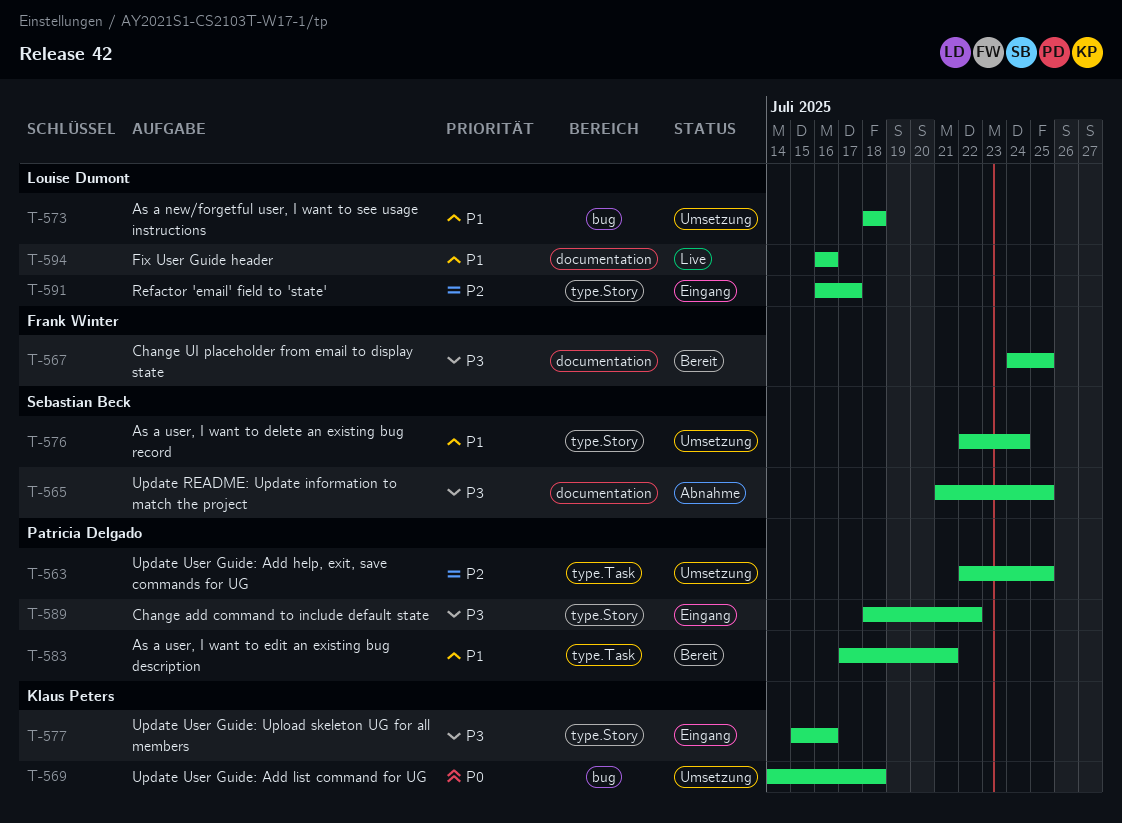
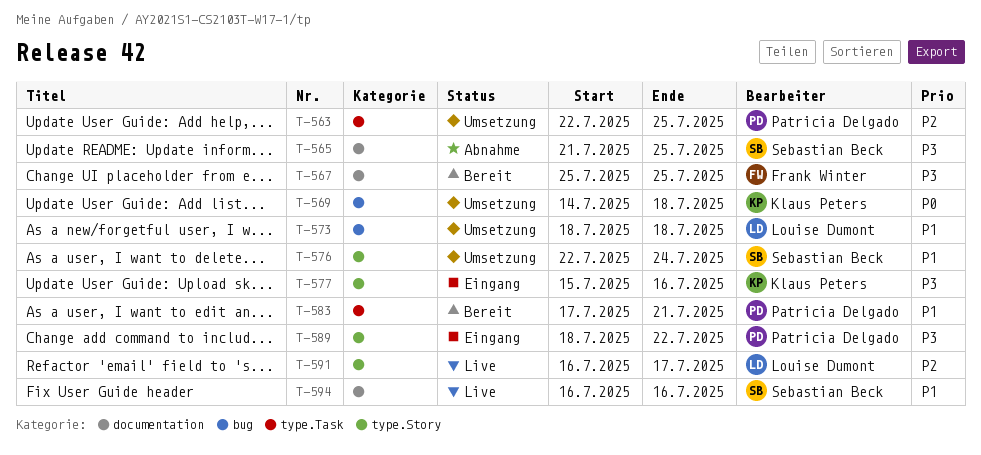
T-567, start: Jul 24 -> Jul 25
T-591, status: Eingang -> Live
T-594, owner: Louise Dumont -> Sebastian Beck

